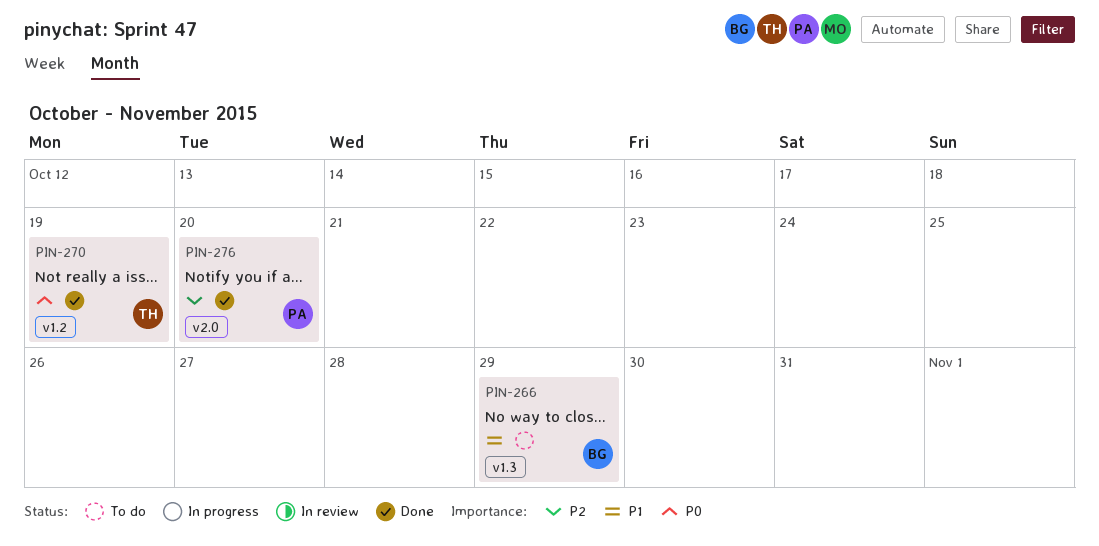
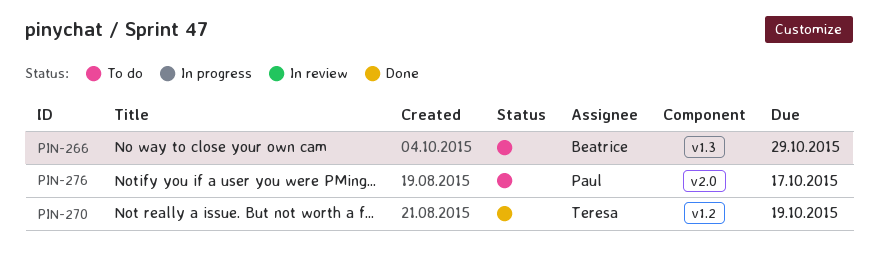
PIN-276, status: Done -> To do
PIN-276, due: Oct 20 -> Oct 17

